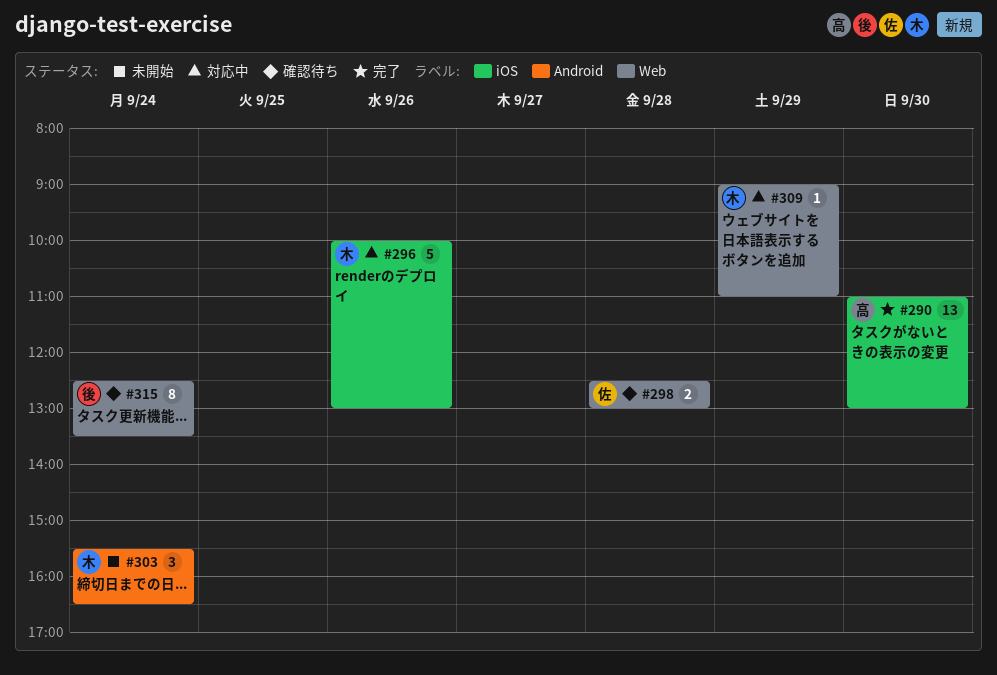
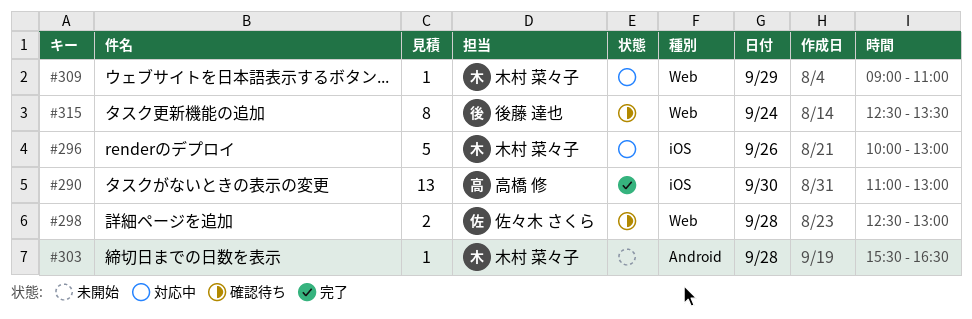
#303, estimate: 3 -> 1
#303, day: Sep 24 -> Sep 28

